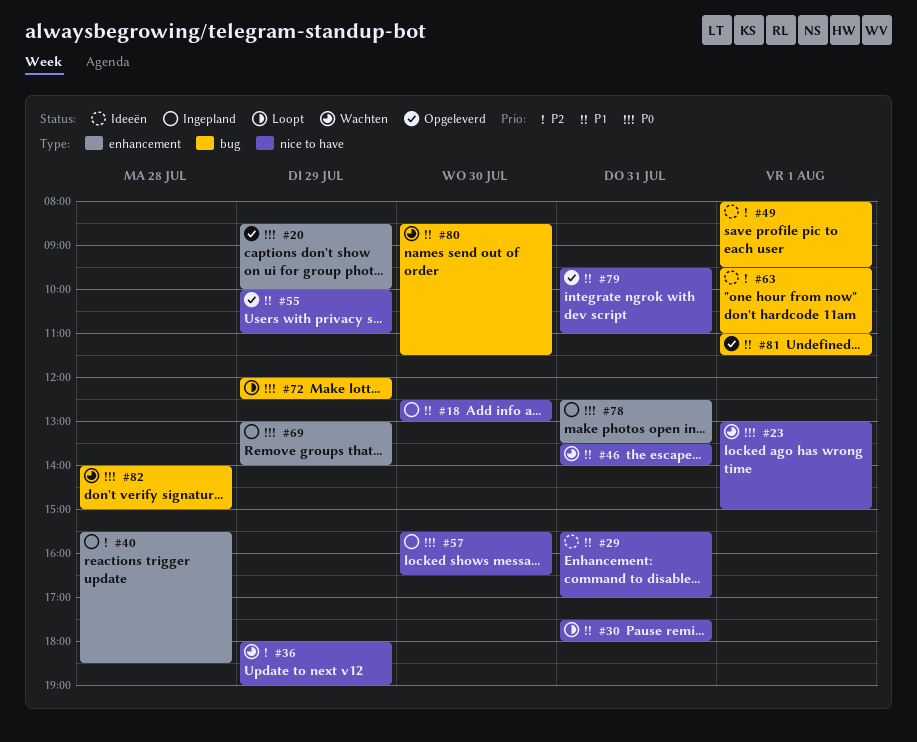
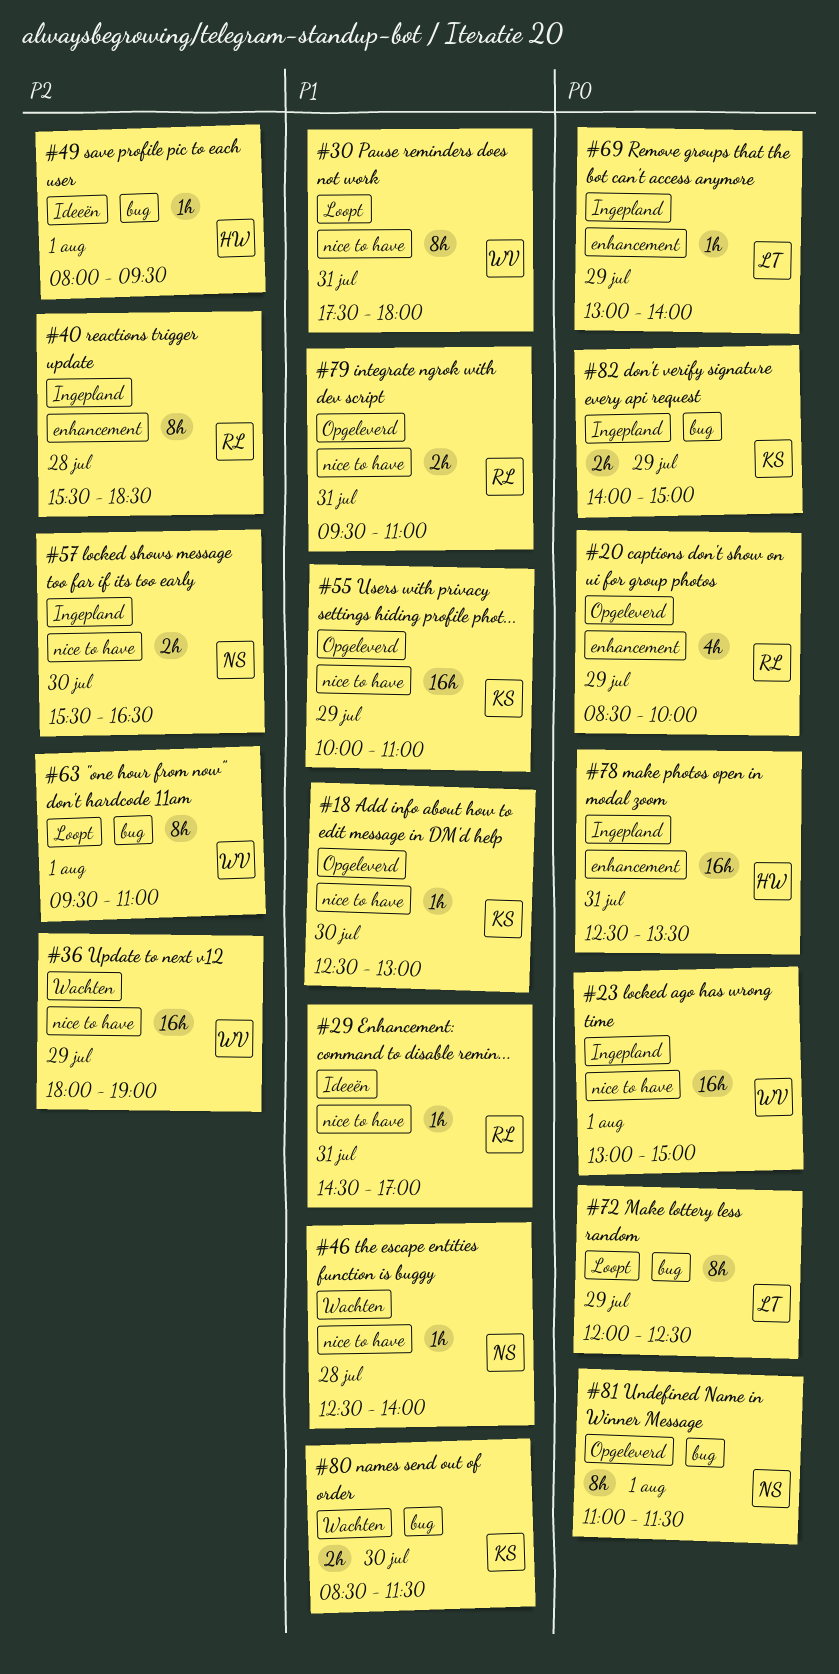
#18, status: Ingepland -> Opgeleverd
#23, status: Wachten -> Ingepland
#29, begins: 15:30 -> 14:30
#46, day: Jul 31 -> Jul 28
#46, begins: 13:30 -> 12:30
#57, priority: P0 -> P2
#63, status: Ideeën -> Loopt
#81, priority: P1 -> P0
#82, status: Wachten -> Ingepland
#82, day: Jul 28 -> Jul 29

